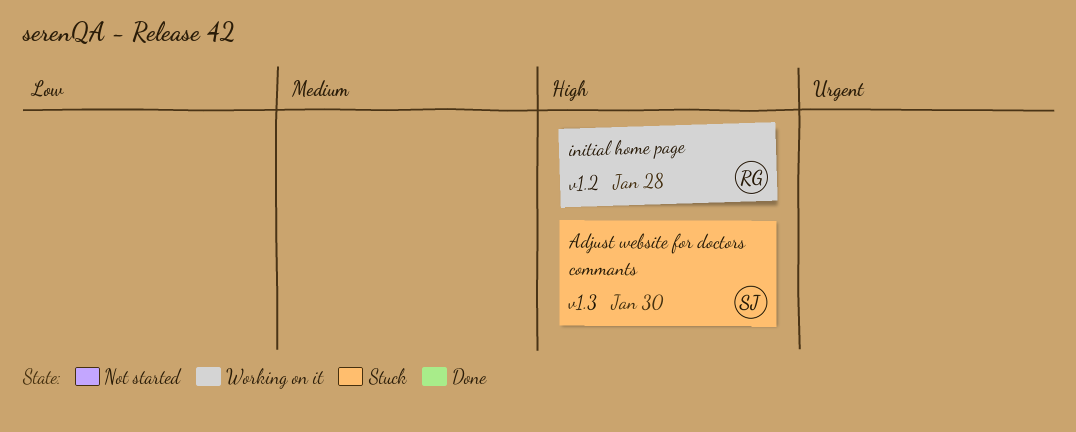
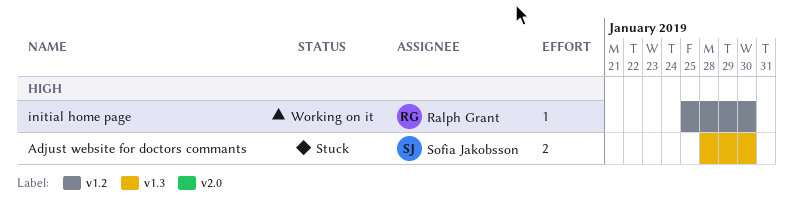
initial home page, due: Jan 28 -> Jan 30

